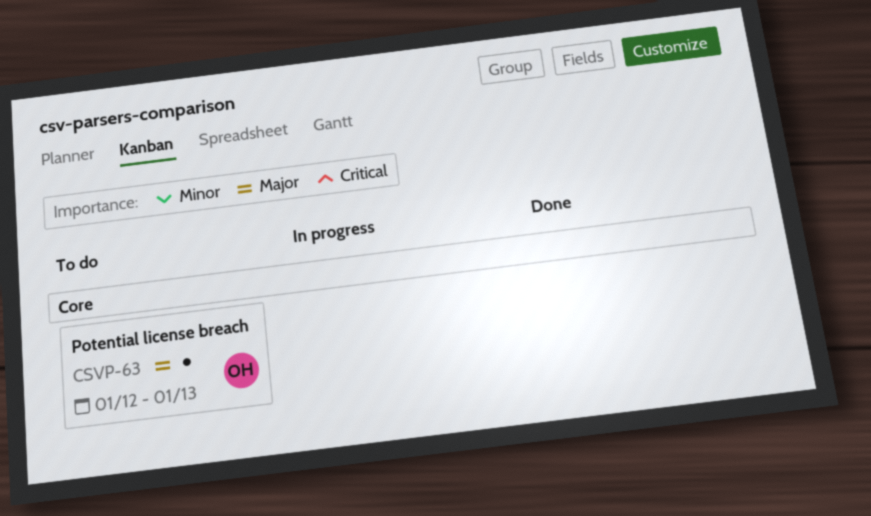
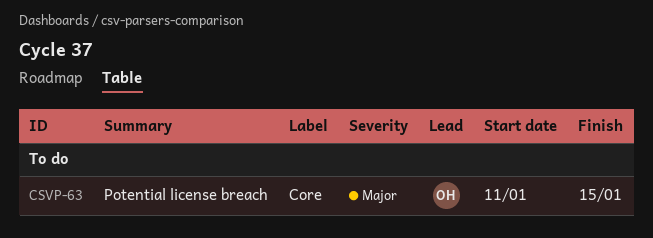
CSVP-63, start: Jan 12 -> Jan 11
CSVP-63, due: Jan 13 -> Jan 15

